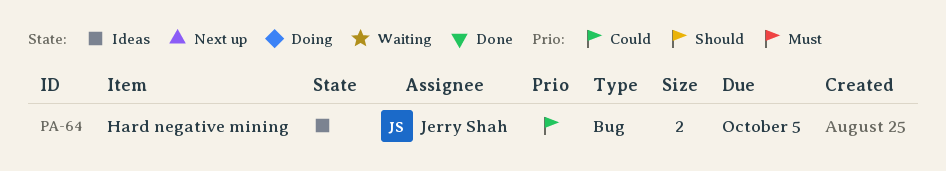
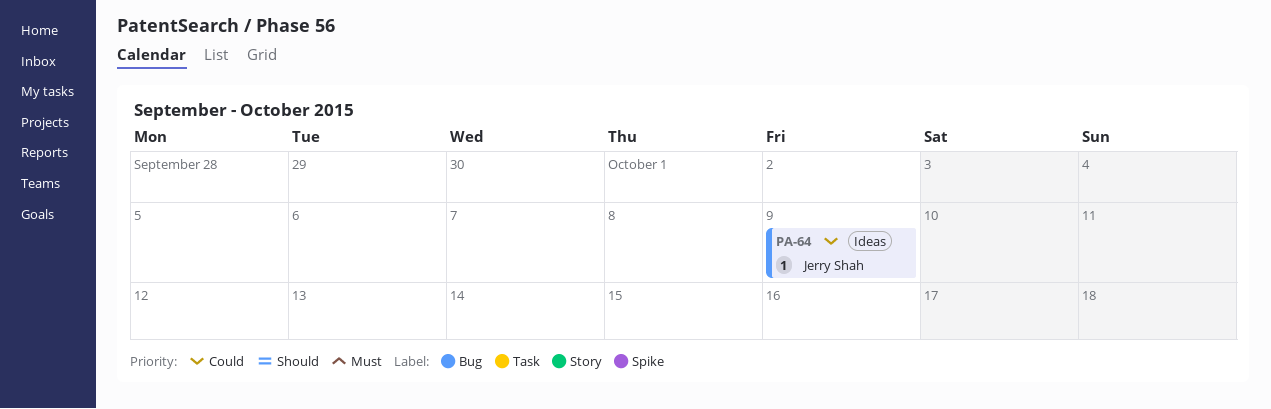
PA-64, estimate: 2 -> 1
PA-64, due: Oct 5 -> Oct 9

